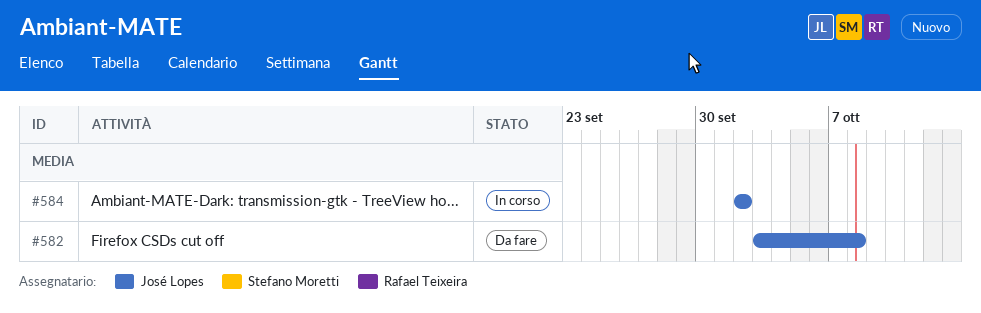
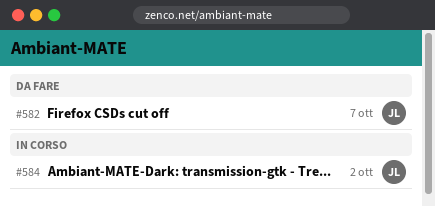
#582, due: Oct 8 -> Oct 7

